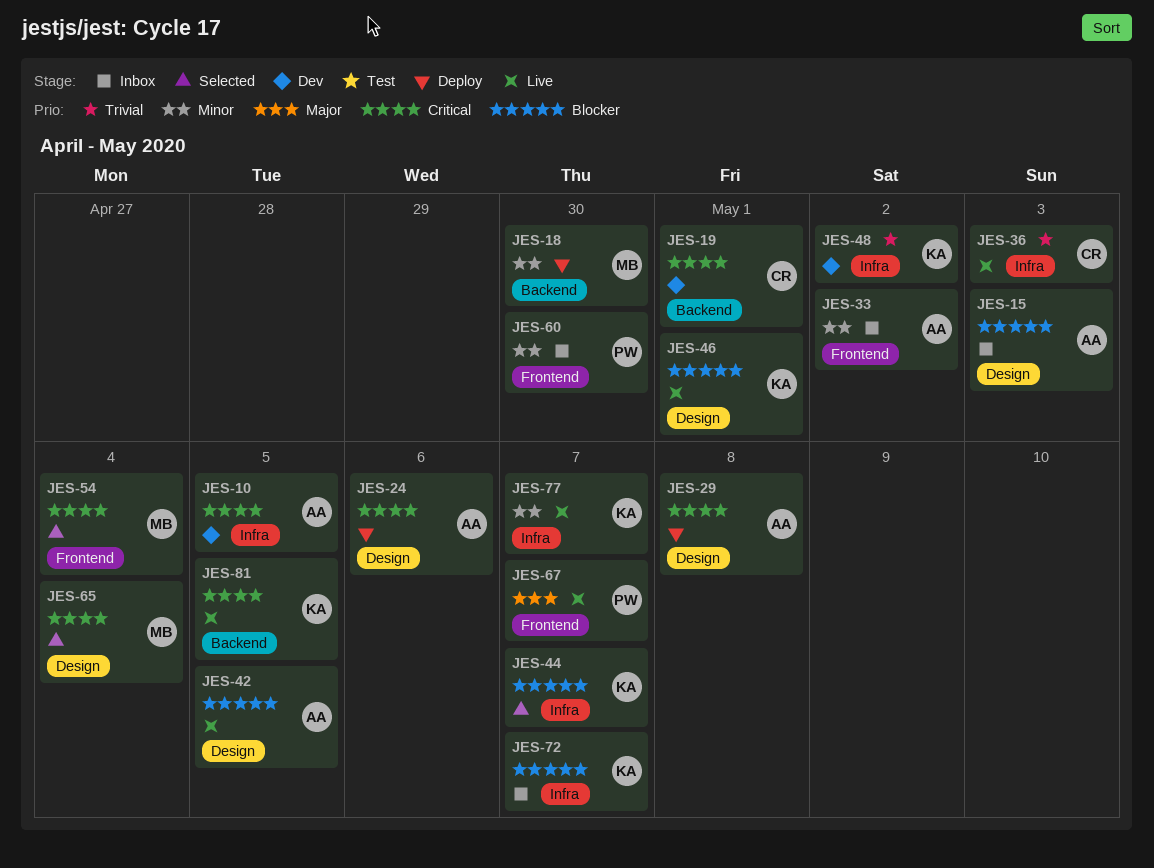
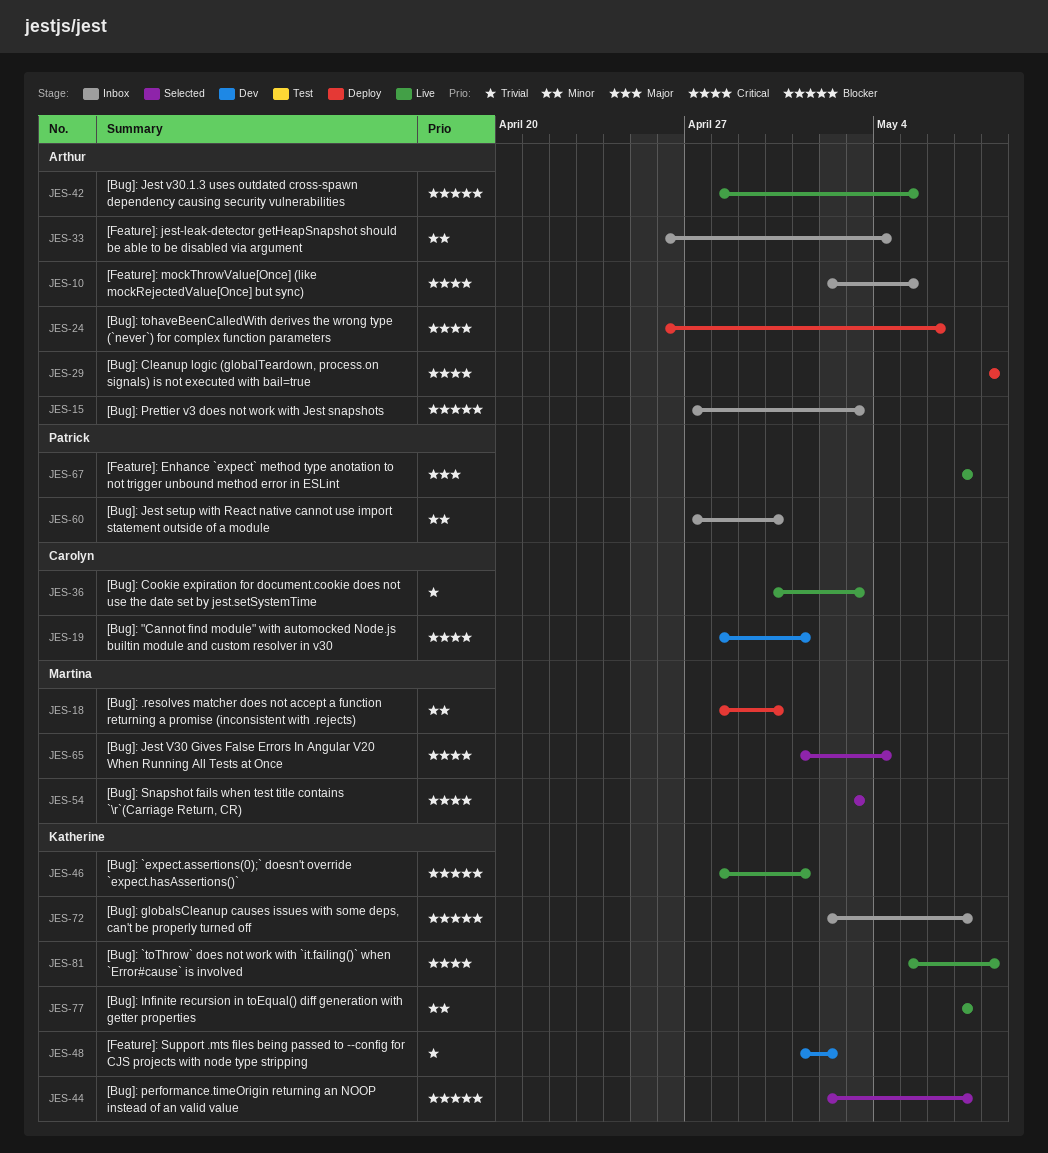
JES-10, status: Dev -> Inbox
JES-33, due: May 2 -> May 4
JES-54, due: May 4 -> May 3
JES-81, due: May 5 -> May 8

